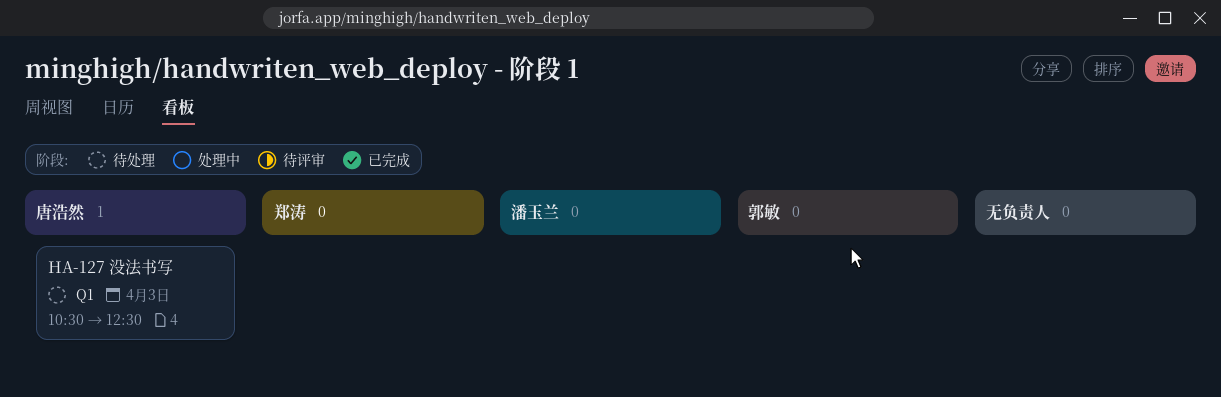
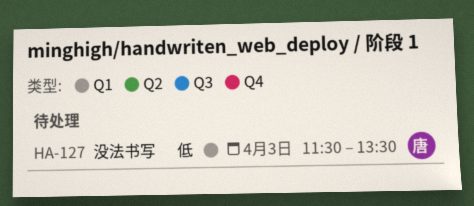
HA-127, begins: 10:30 -> 11:30
HA-127, ends: 12:30 -> 13:30

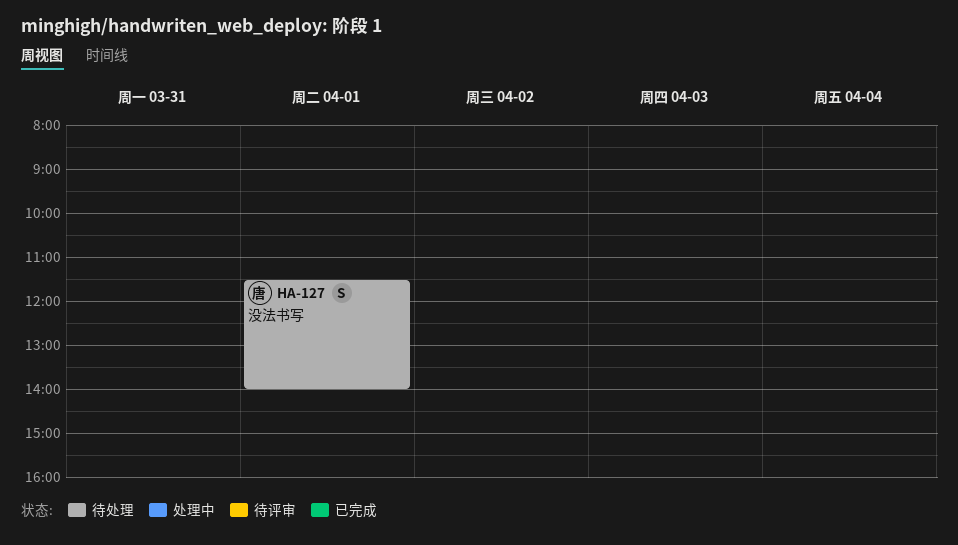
HA-127, day: Apr 3 -> Apr 1
HA-127, ends: 13:30 -> 14:00

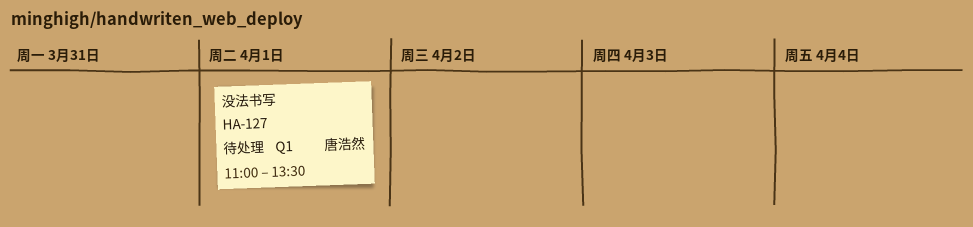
HA-127, begins: 11:30 -> 11:00
HA-127, ends: 14:00 -> 13:30

